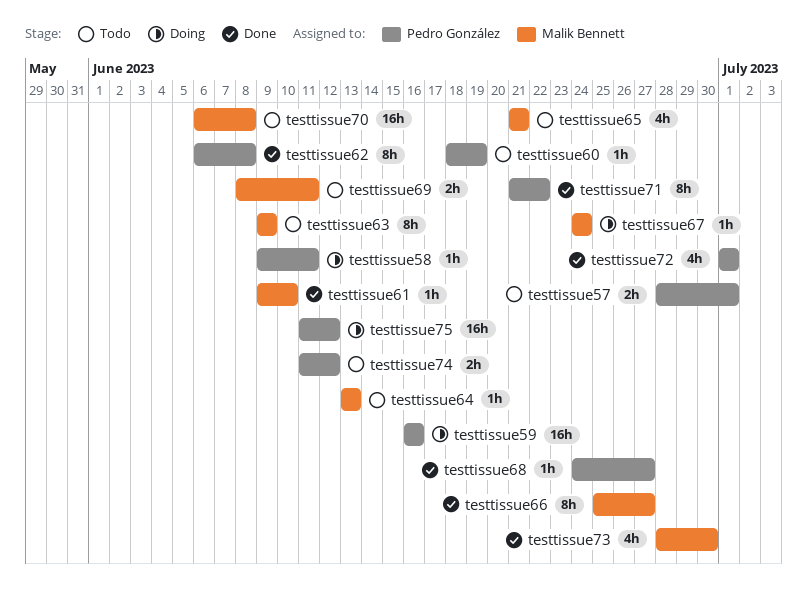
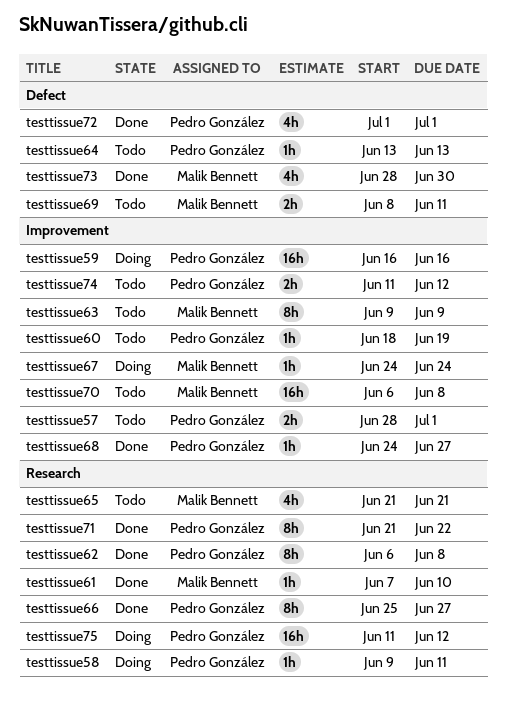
testtissue61, start: Jun 9 -> Jun 7
testtissue64, owner: Malik Bennett -> Pedro González
testtissue66, owner: Malik Bennett -> Pedro González

